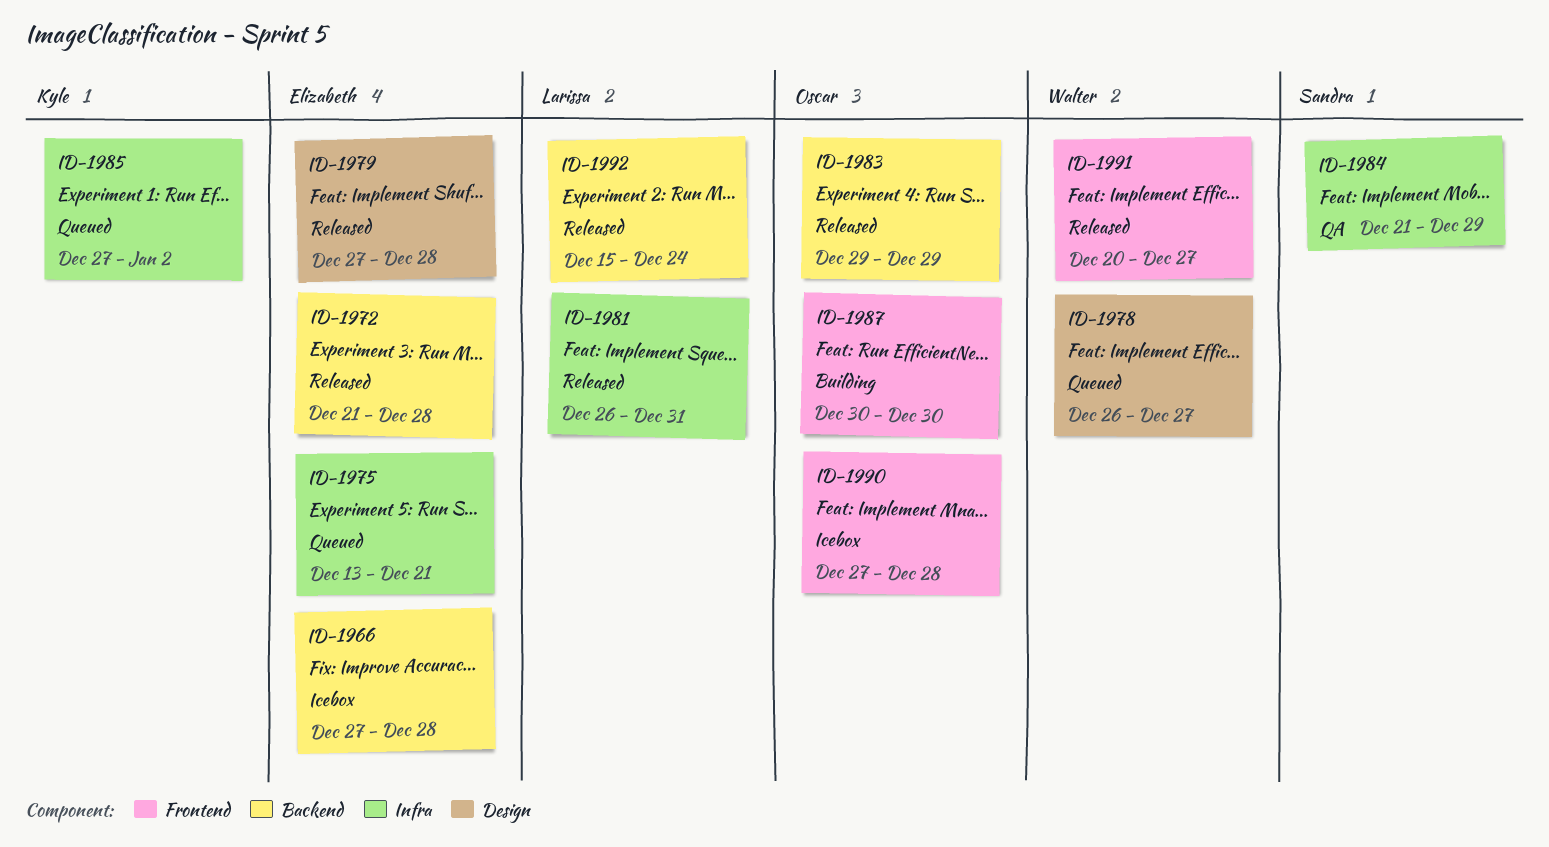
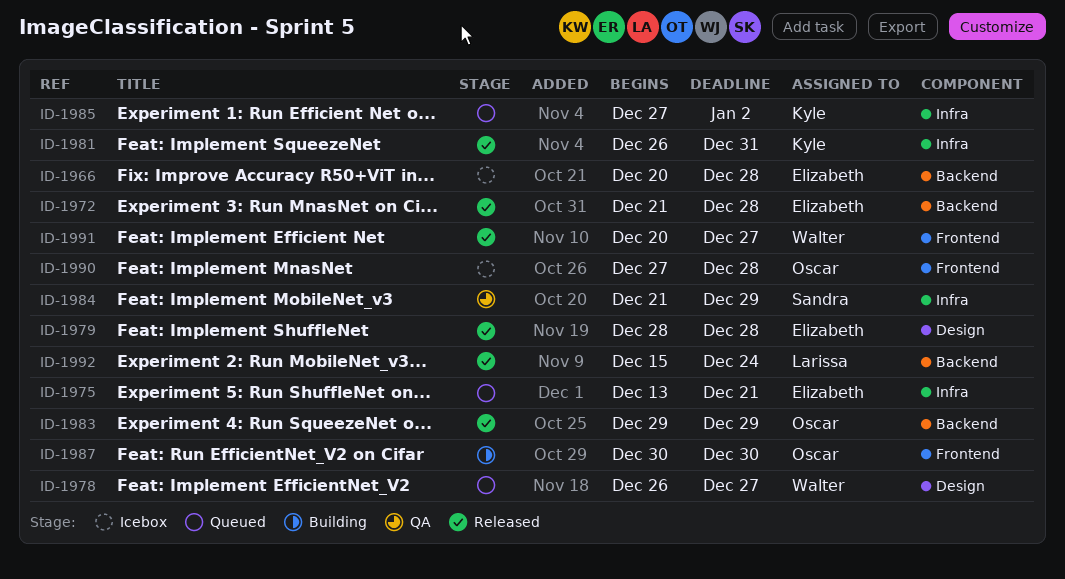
ID-1966, start: Dec 27 -> Dec 20
ID-1979, start: Dec 27 -> Dec 28
ID-1981, owner: Larissa -> Kyle

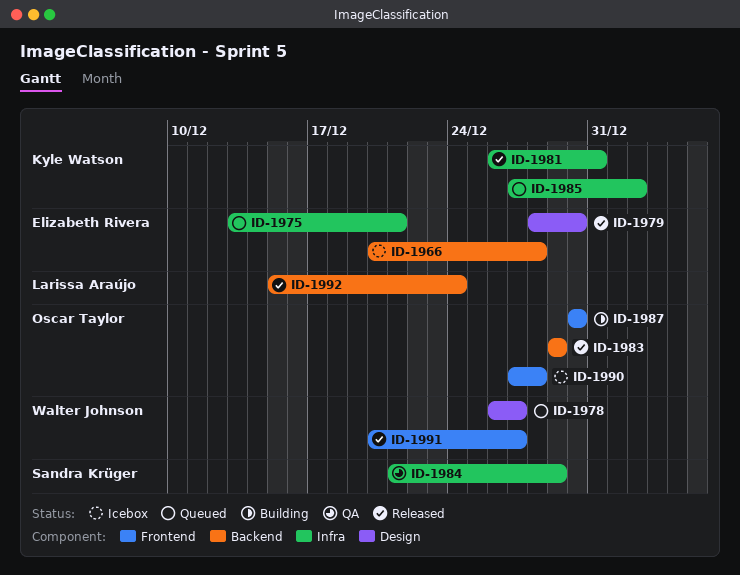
ID-1972: present -> none
ID-1979, due: Dec 28 -> Dec 30

